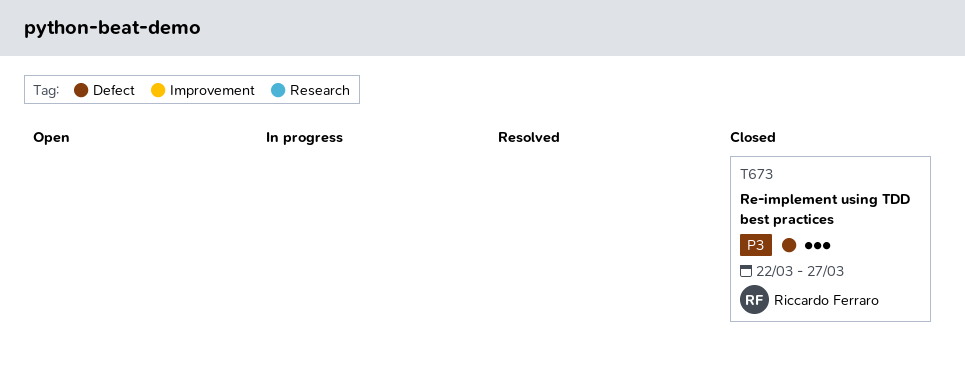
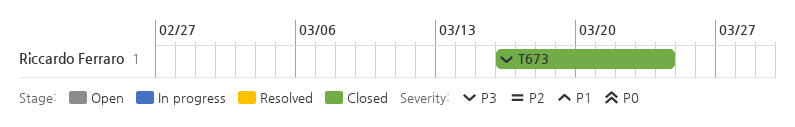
T673, start: Mar 22 -> Mar 16
T673, due: Mar 27 -> Mar 24

